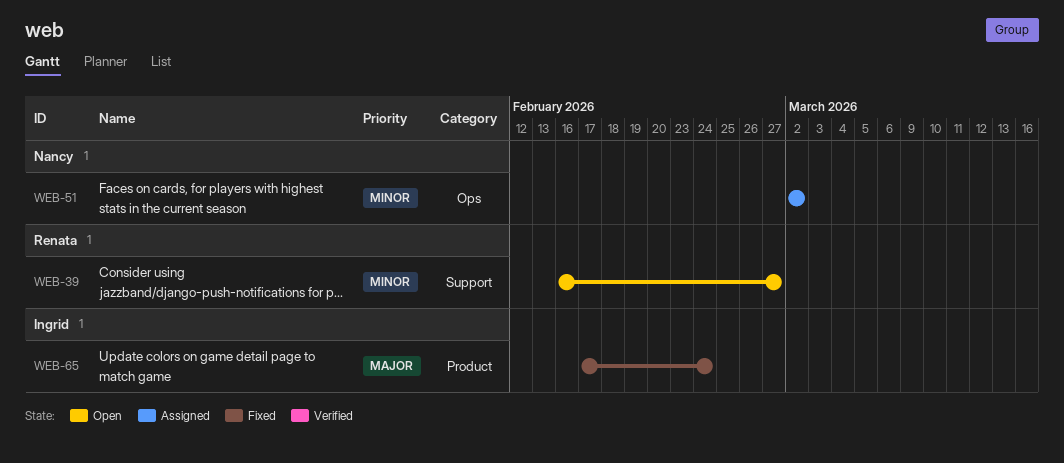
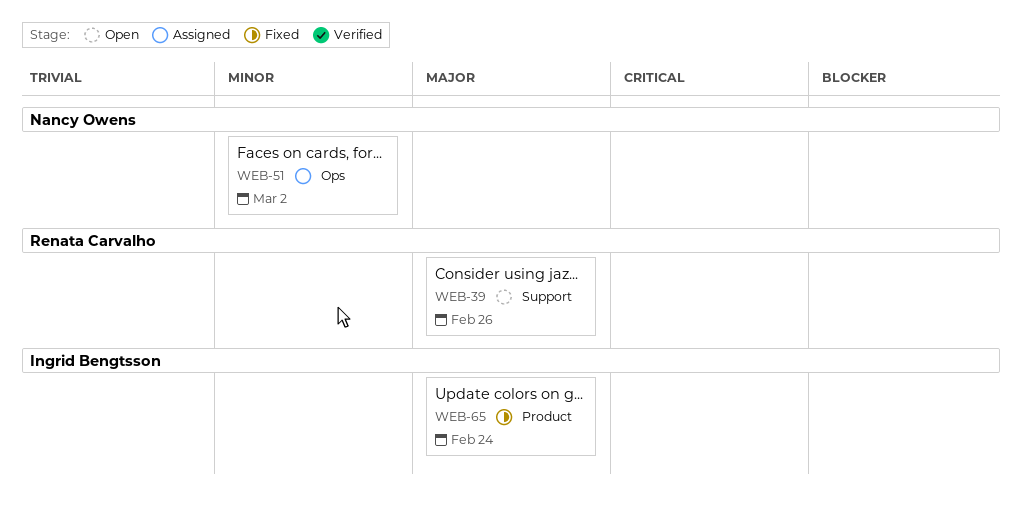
WEB-39, priority: Minor -> Major
WEB-39, due: Feb 27 -> Feb 26

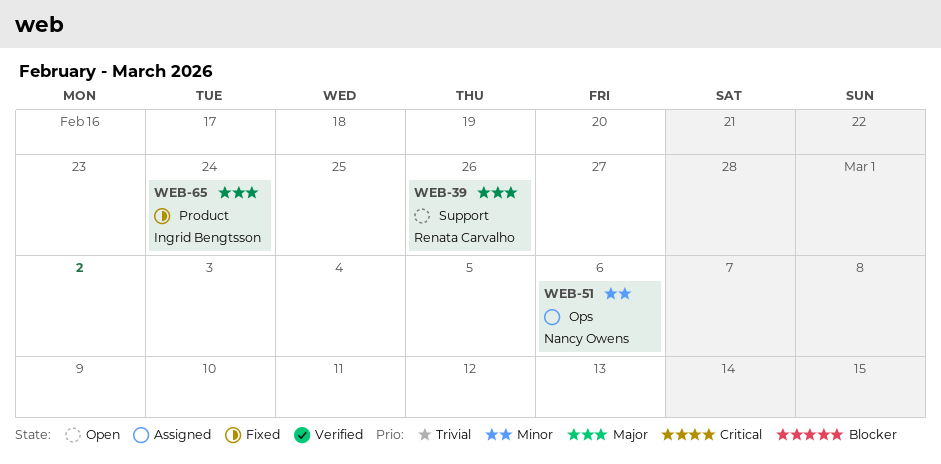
WEB-51, due: Mar 2 -> Mar 6

